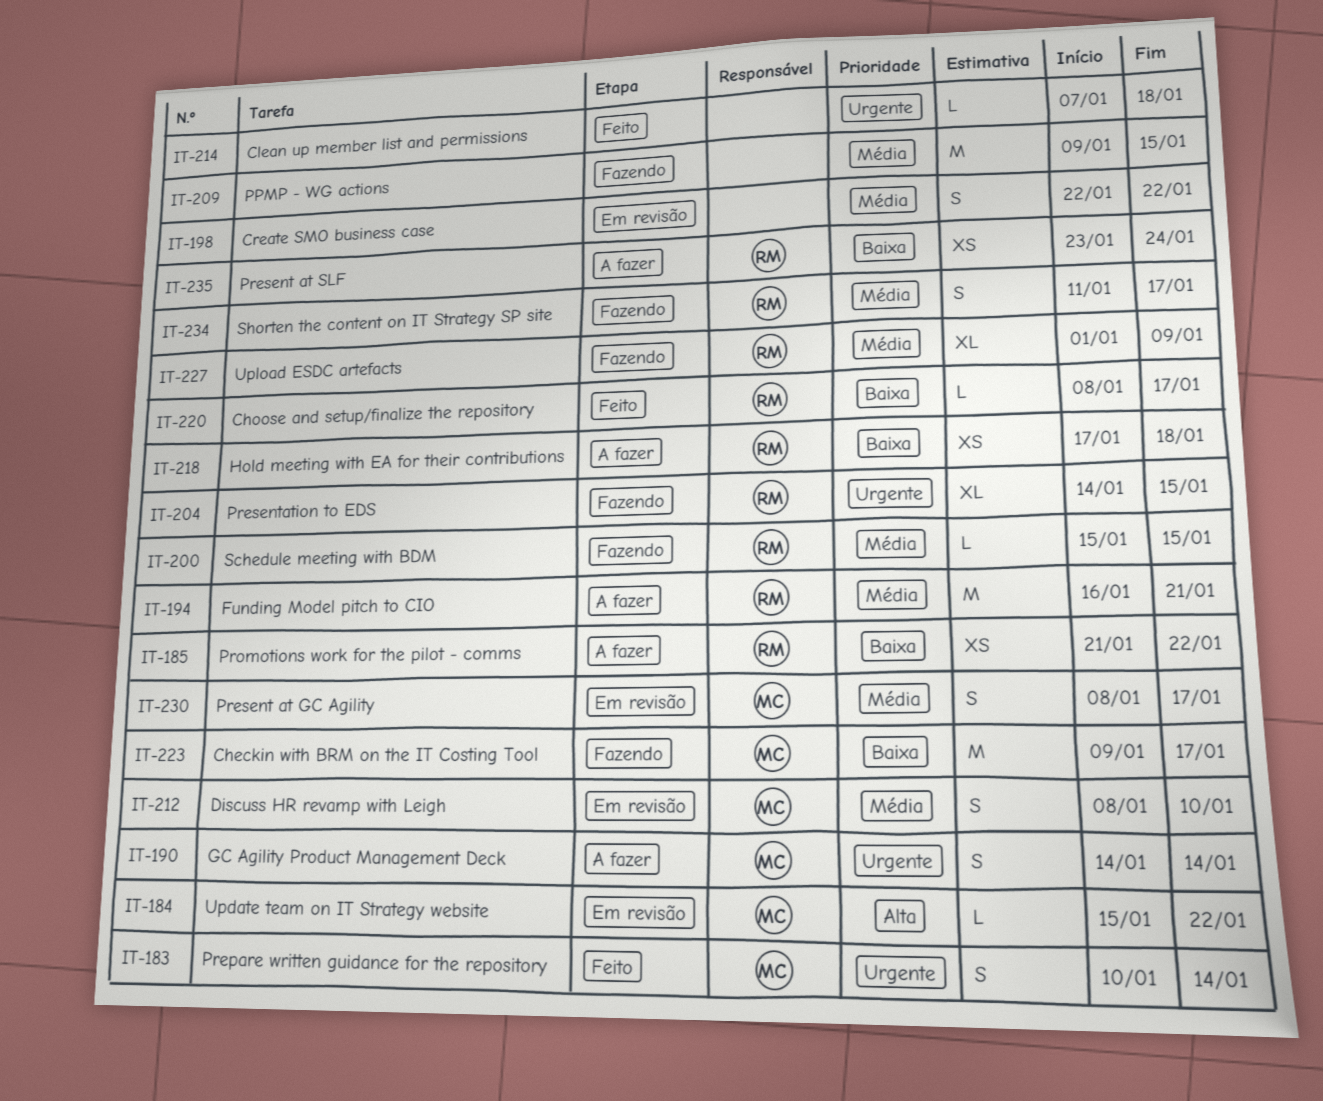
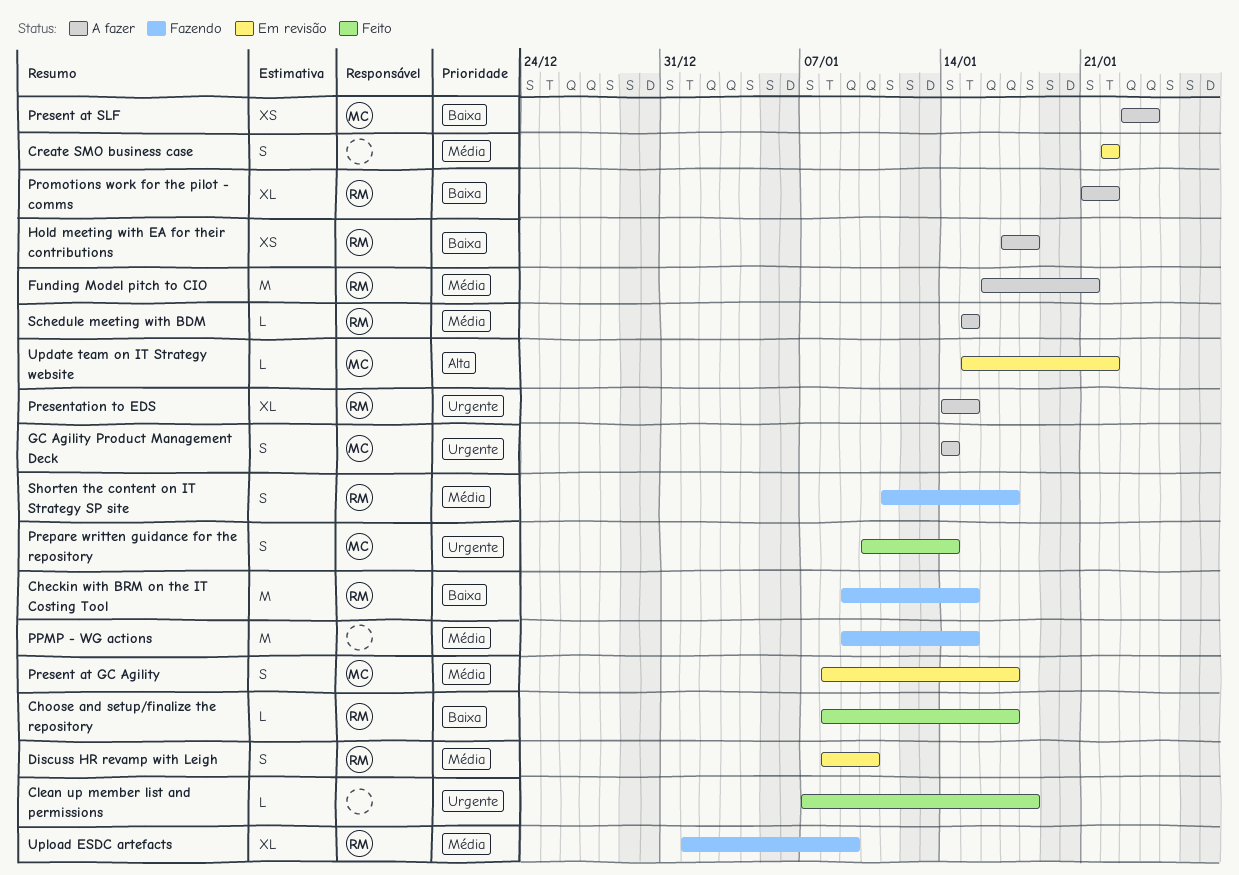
Checkin with BRM on the IT Costing Tool, owner: MC -> RM
Checkin with BRM on the IT Costing Tool, due: Jan 17 -> Jan 15
Discuss HR revamp with Leigh, owner: MC -> RM
Present at SLF, owner: RM -> MC
Presentation to EDS, status: Fazendo -> A fazer
Promotions work for the pilot - comms, estimate: XS -> XL
Schedule meeting with BDM, status: Fazendo -> A fazer

